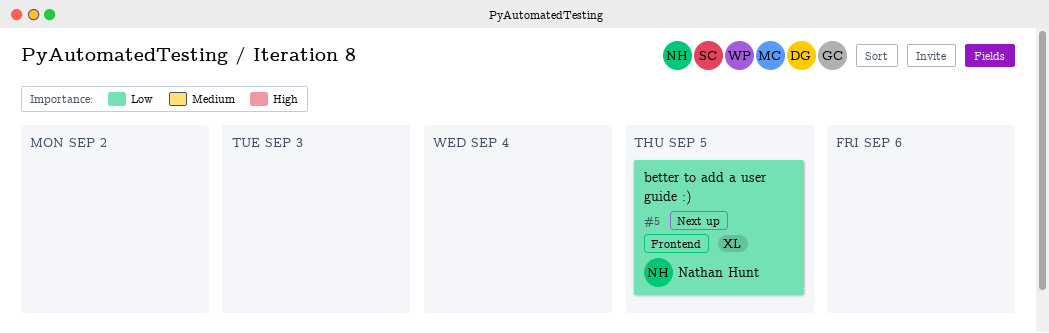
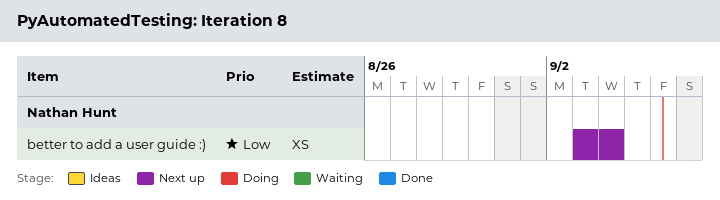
better to add a user guide :), estimate: XL -> XS
better to add a user guide :), due: Sep 5 -> Sep 4

